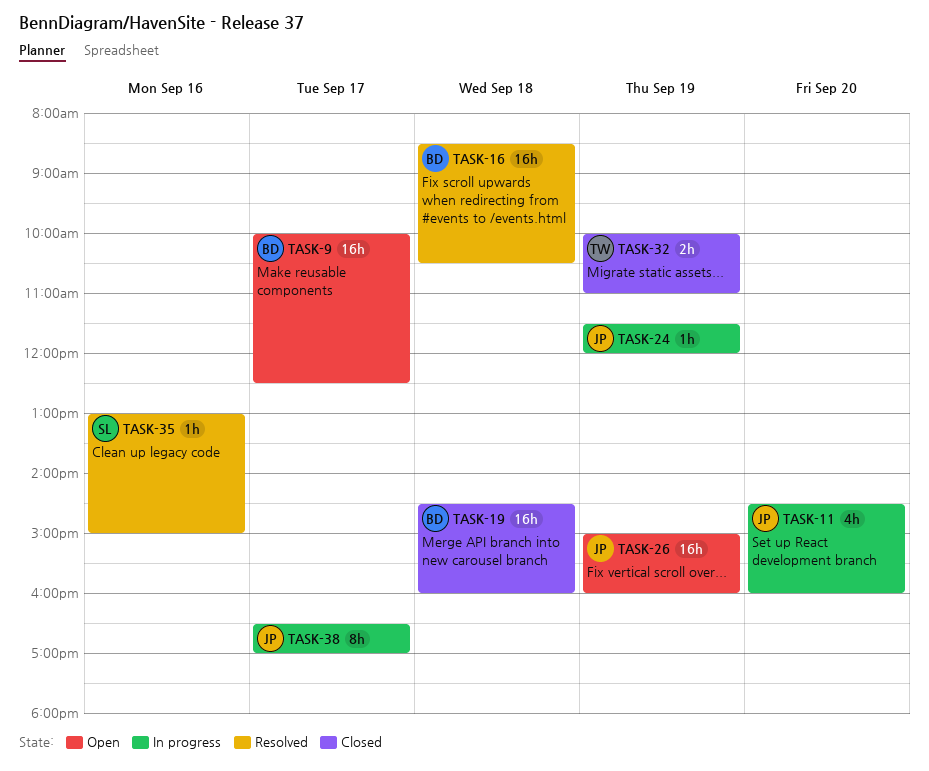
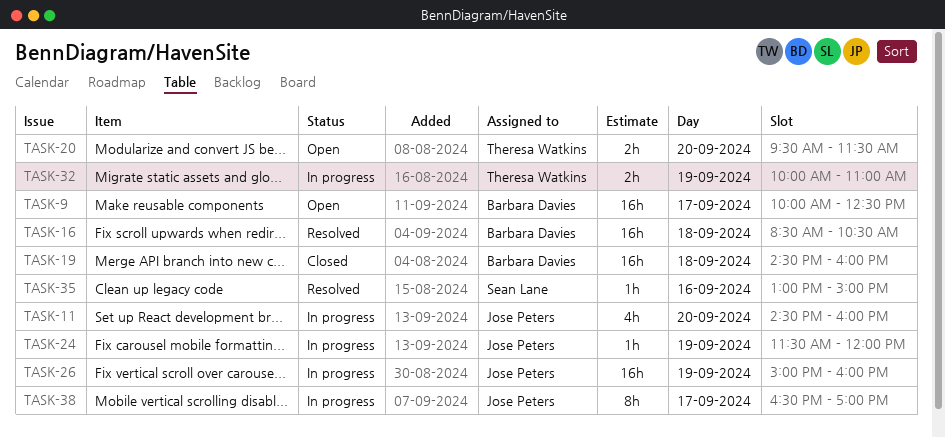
TASK-20: none -> present
TASK-26, status: Open -> In progress
TASK-32, status: Closed -> In progress

